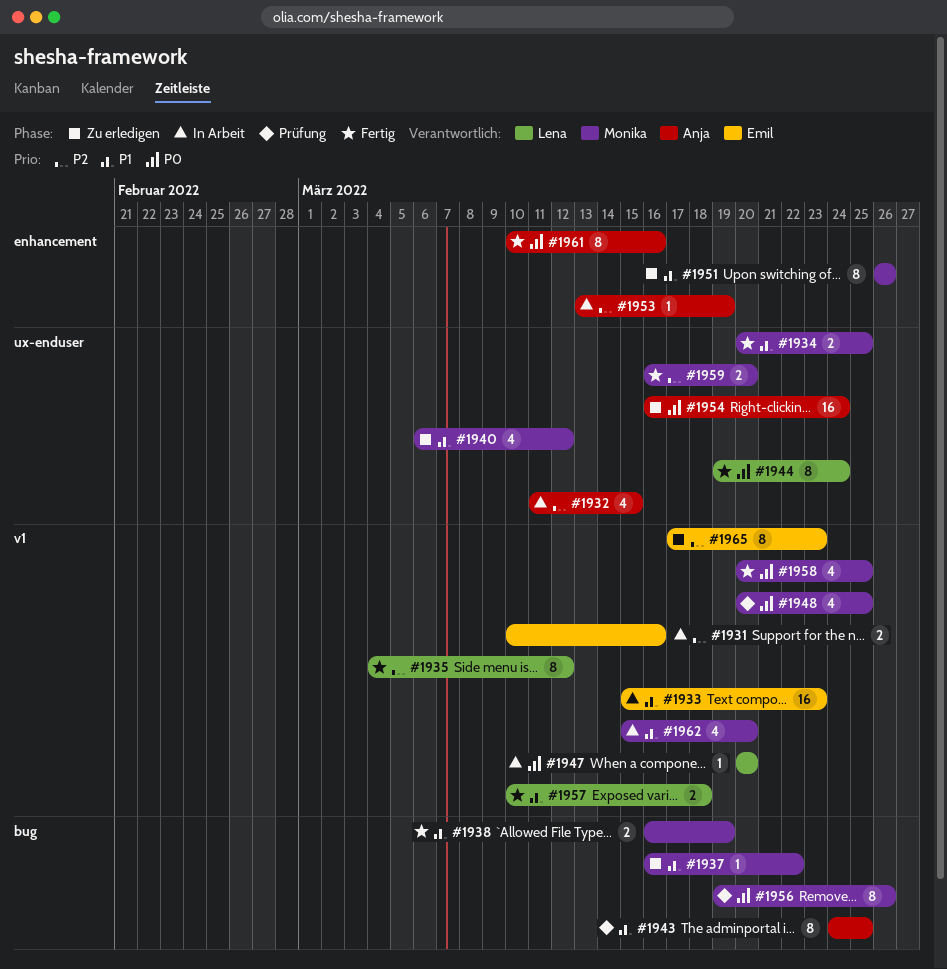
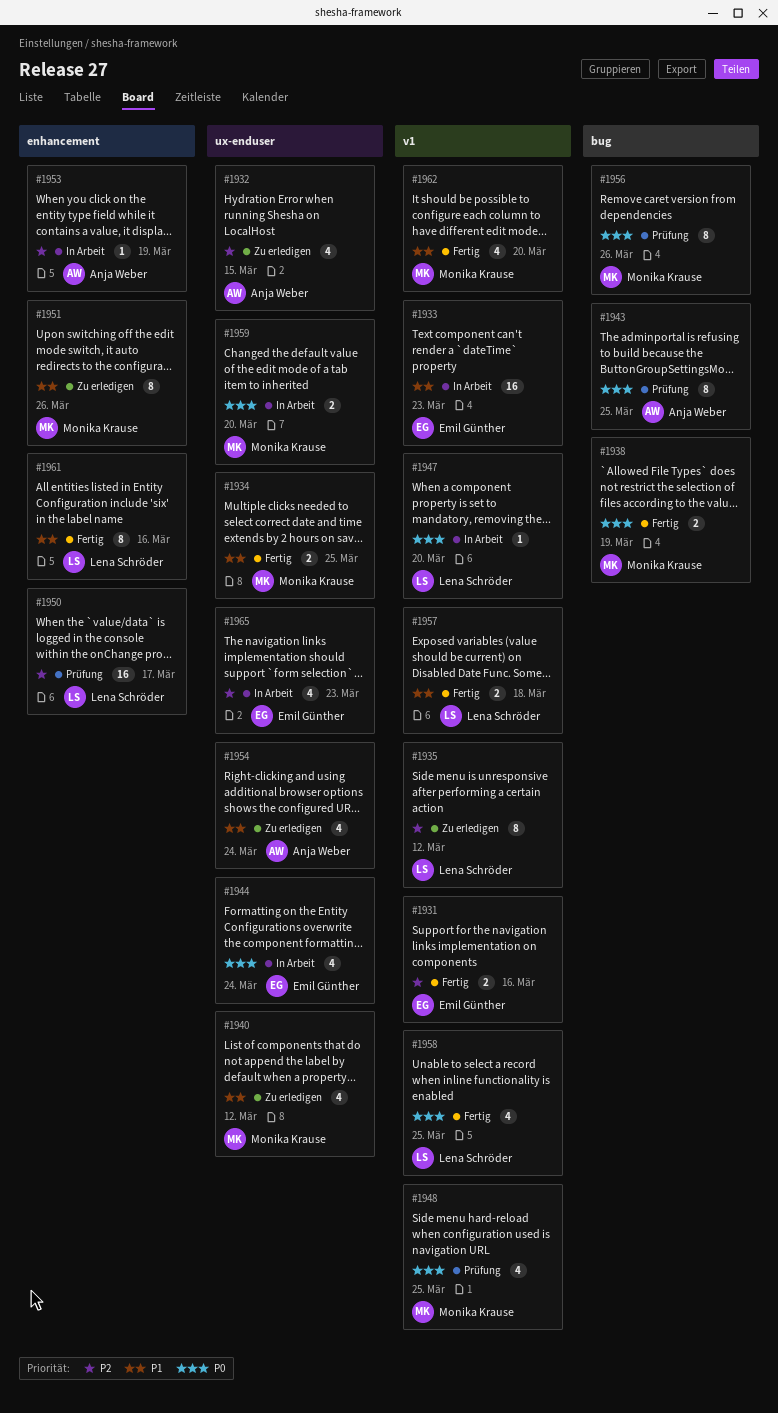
#1931, status: In Arbeit -> Fertig
#1932, status: In Arbeit -> Zu erledigen
#1935, status: Fertig -> Zu erledigen
#1937: present -> none
#1938, priority: P1 -> P0
#1943, priority: P1 -> P0
#1944, status: Fertig -> In Arbeit
#1944, owner: Lena Schröder -> Emil Günther
#1944, estimate: 8 -> 4
#1950: none -> present
#1954, priority: P0 -> P1
#1954, estimate: 16 -> 4
#1958, owner: Monika Krause -> Lena Schröder
#1959, status: Fertig -> In Arbeit
#1959, priority: P2 -> P0
#1961, owner: Anja Weber -> Lena Schröder
#1961, priority: P0 -> P1
#1962, status: In Arbeit -> Fertig
#1965, status: Zu erledigen -> In Arbeit
#1965, label: v1 -> ux-enduser
#1965, estimate: 8 -> 4

